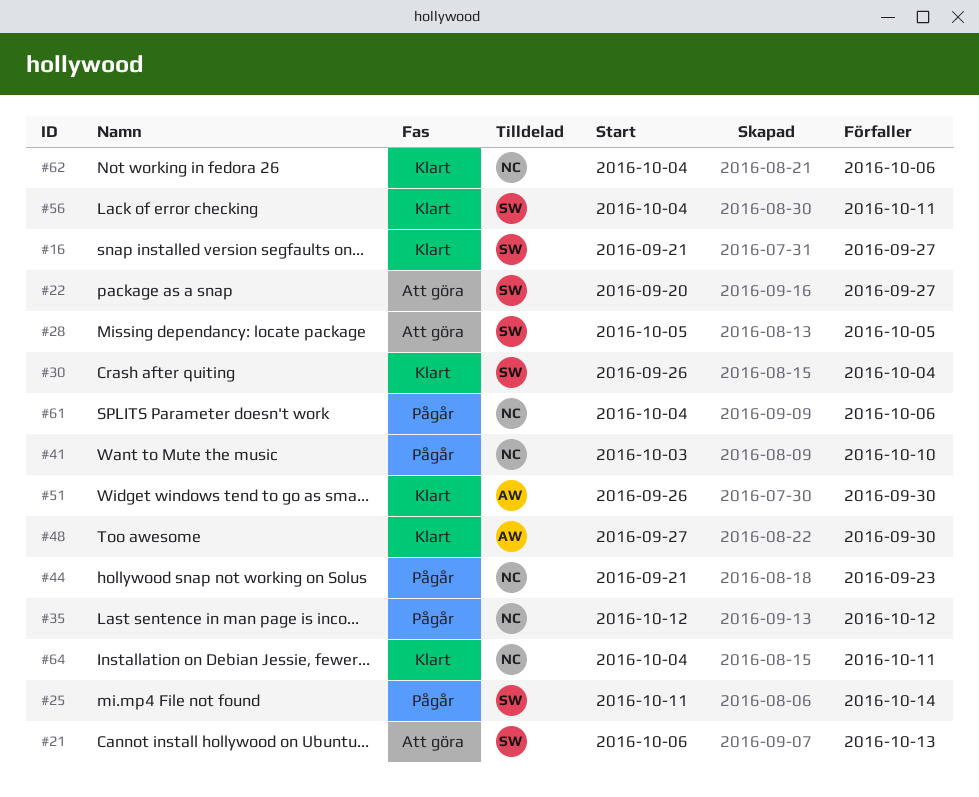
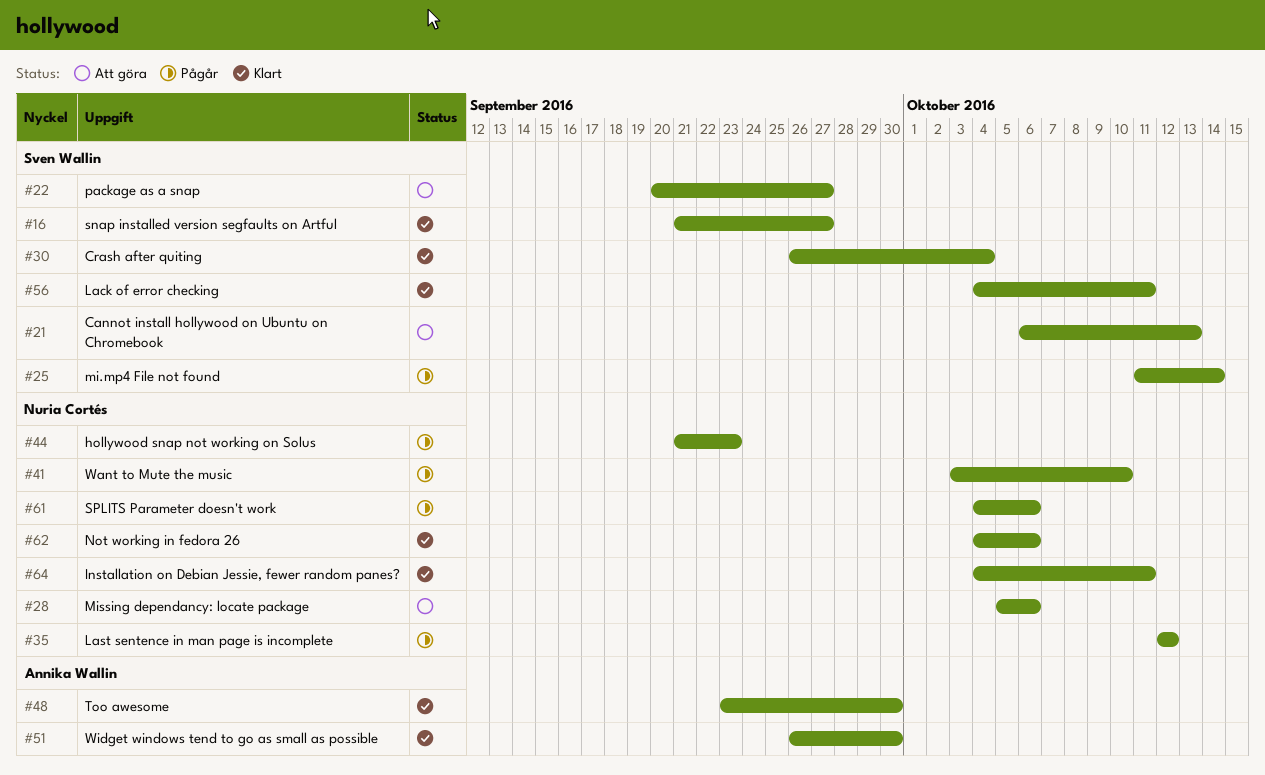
#28, owner: Sven Wallin -> Nuria Cortés
#28, due: Oct 5 -> Oct 6
#48, start: Sep 27 -> Sep 23

